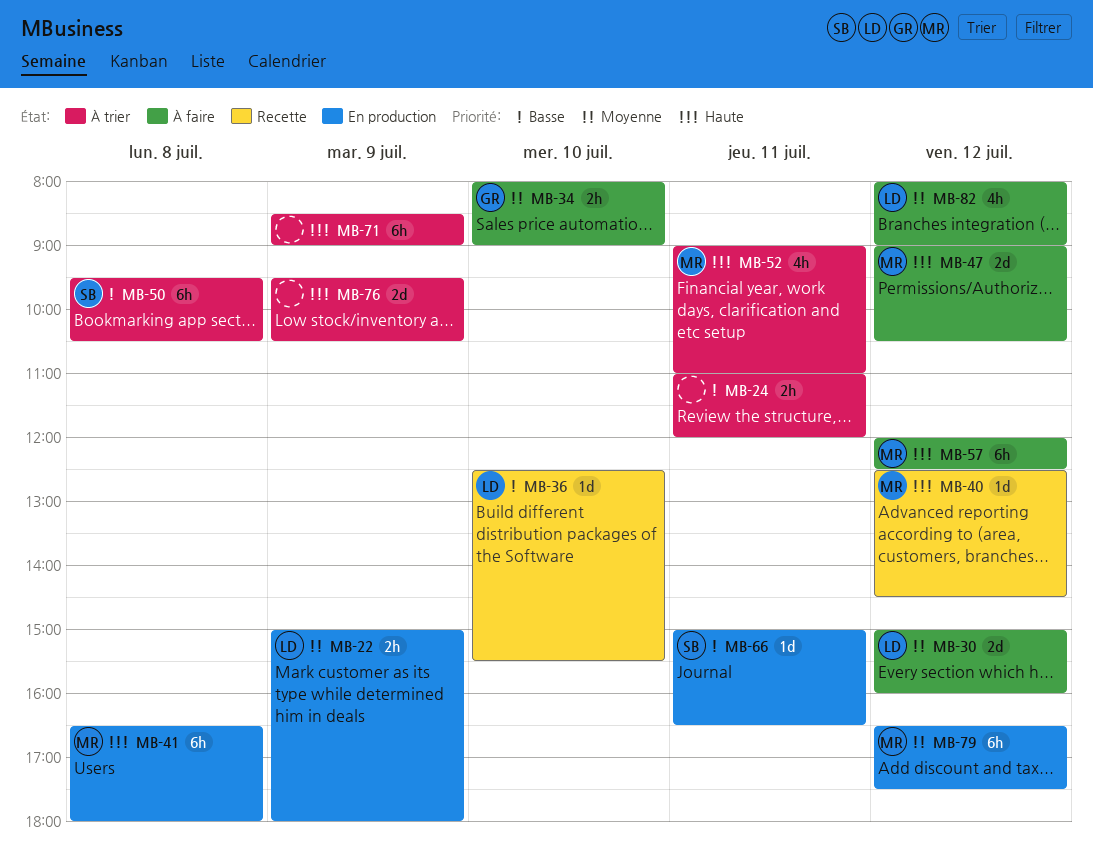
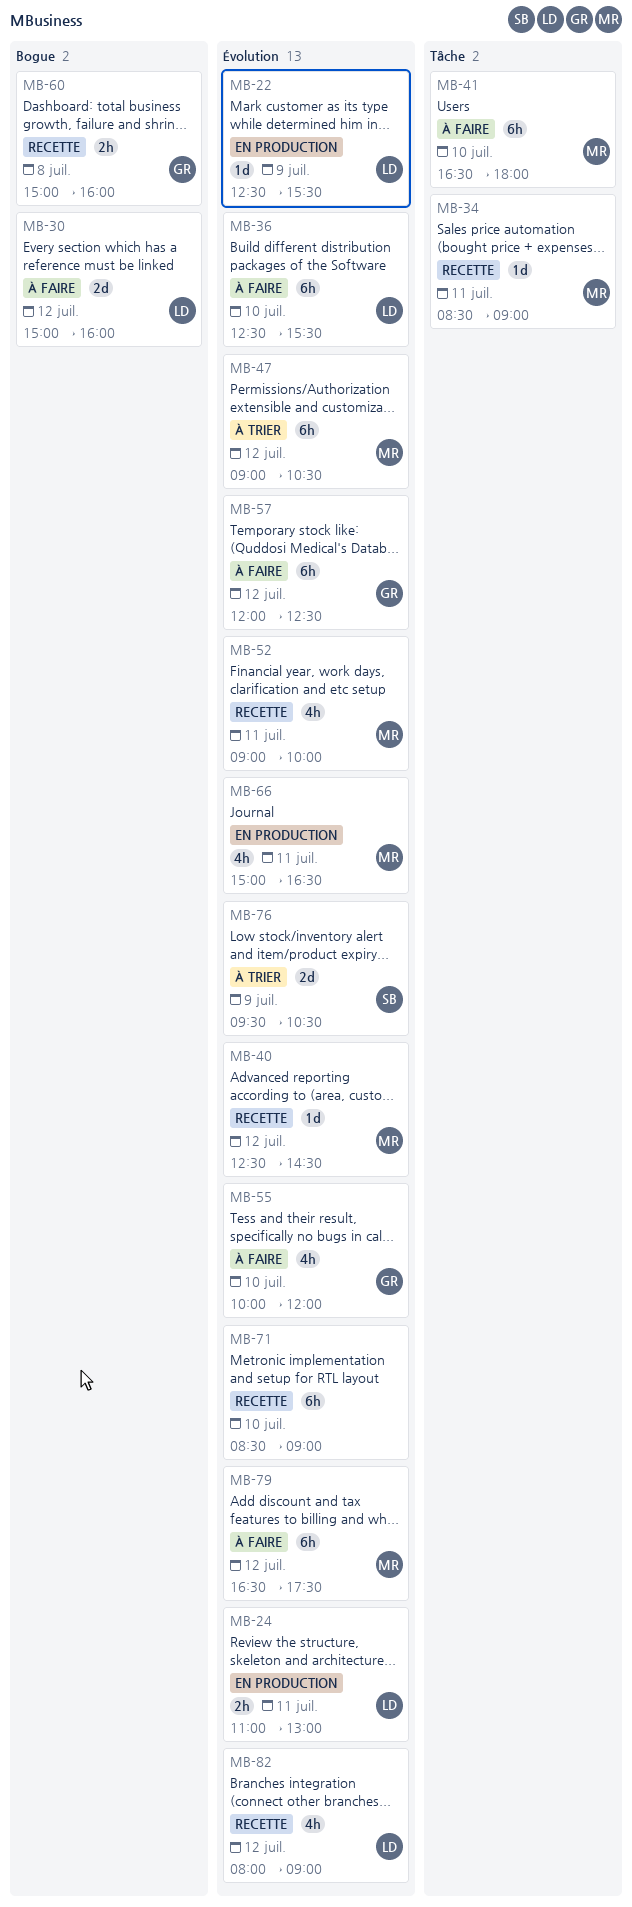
MB-22, estimate: 2h -> 1d
MB-22, begins: 15:00 -> 12:30
MB-22, ends: 18:00 -> 15:30
MB-24, status: À trier -> En production
MB-24, owner: none -> LD
MB-24, ends: 12:00 -> 13:00
MB-34, status: À faire -> Recette
MB-34, owner: GR -> MR
MB-34, estimate: 2h -> 1d
MB-34, day: Jul 10 -> Jul 11
MB-34, begins: 08:00 -> 08:30
MB-36, status: Recette -> À faire
MB-36, estimate: 1d -> 6h
MB-41, status: En production -> À faire
MB-41, day: Jul 8 -> Jul 10
MB-47, status: À faire -> À trier
MB-47, estimate: 2d -> 6h
MB-50: present -> none
MB-52, status: À trier -> Recette
MB-52, ends: 11:00 -> 10:00
MB-55: none -> present
MB-57, owner: MR -> GR
MB-60: none -> present
MB-66, owner: SB -> MR
MB-66, estimate: 1d -> 4h
MB-71, status: À trier -> Recette
MB-71, day: Jul 9 -> Jul 10
MB-76, owner: none -> SB
MB-79, status: En production -> À faire
MB-82, status: À faire -> Recette

